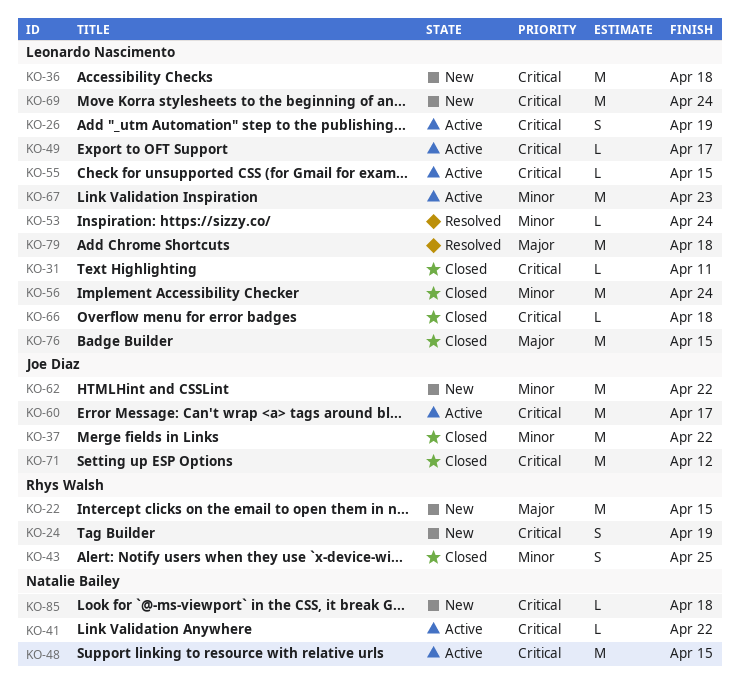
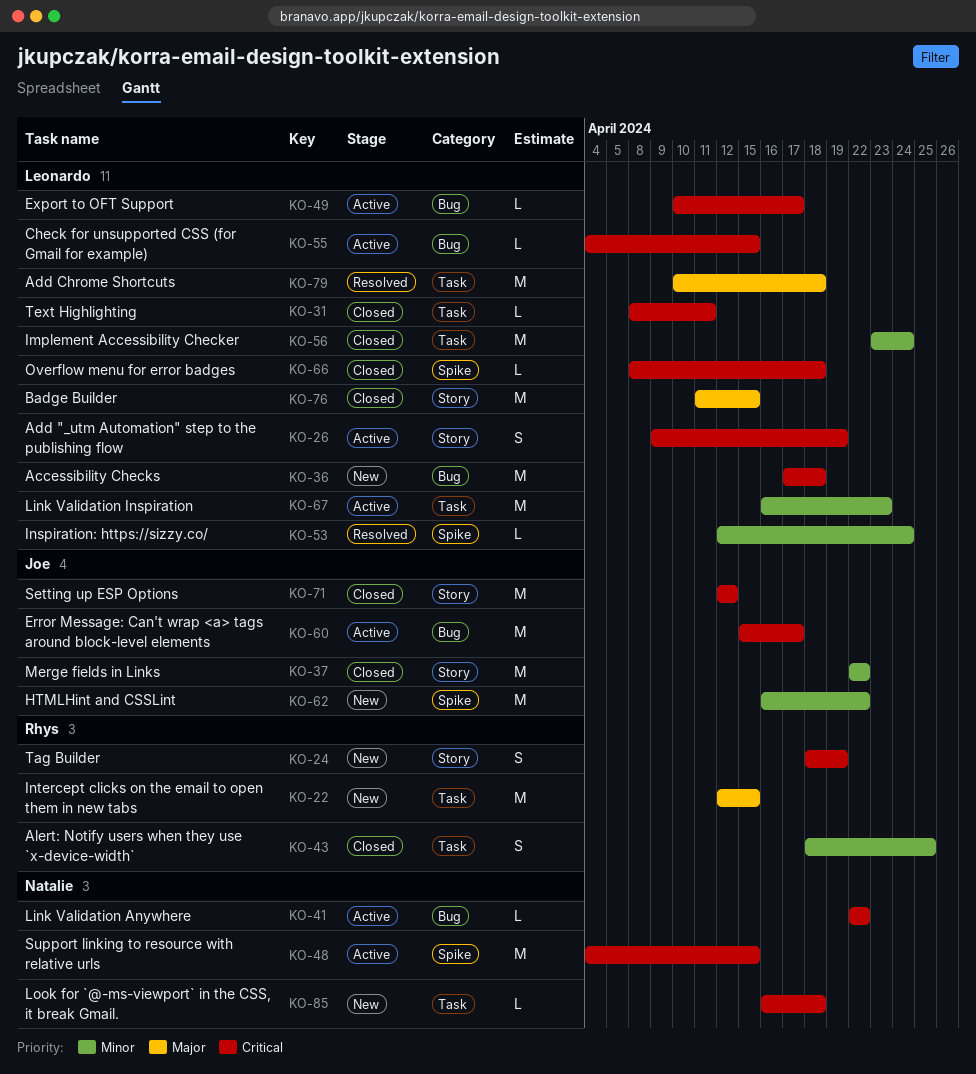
KO-69: present -> none

